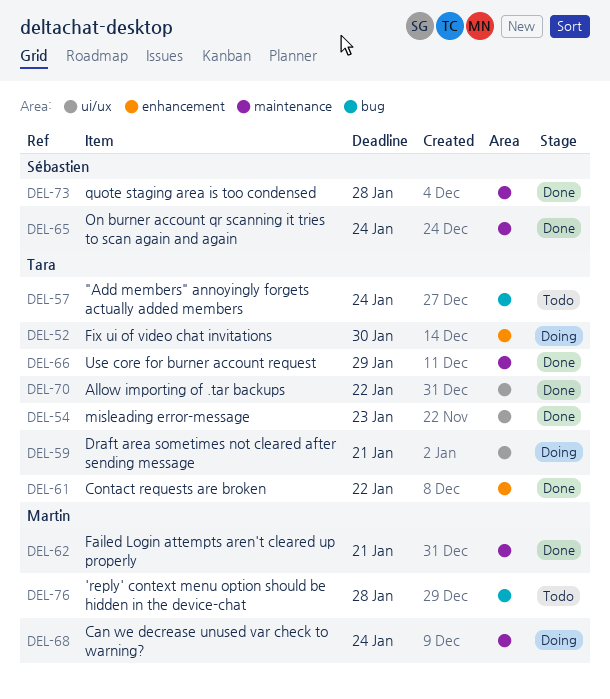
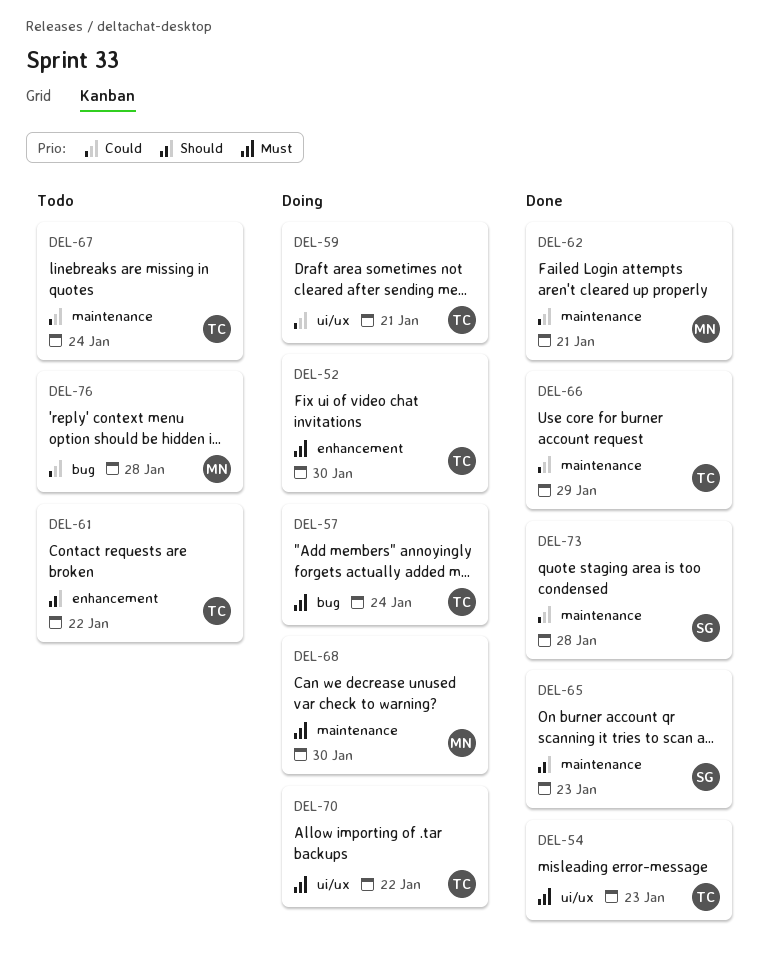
DEL-57, status: Todo -> Doing
DEL-61, status: Done -> Todo
DEL-65, due: Jan 24 -> Jan 23
DEL-67: none -> present
DEL-68, due: Jan 24 -> Jan 30
DEL-70, status: Done -> Doing

